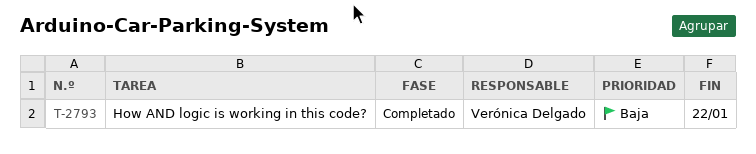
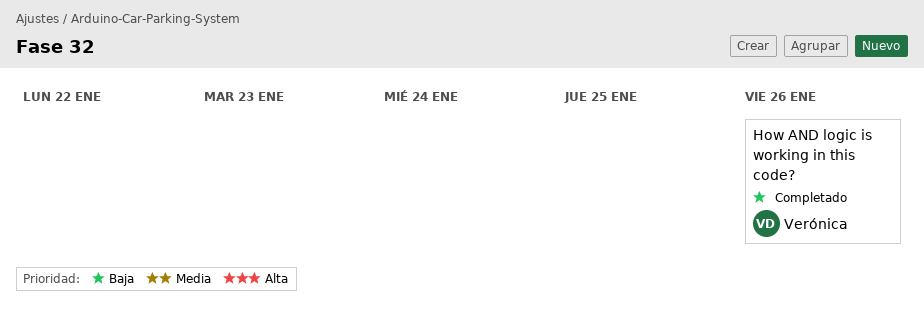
How AND logic is working in this code?, due: Jan 22 -> Jan 26

